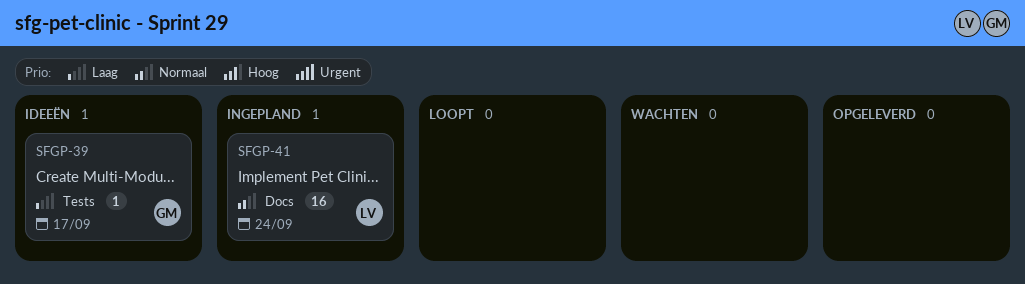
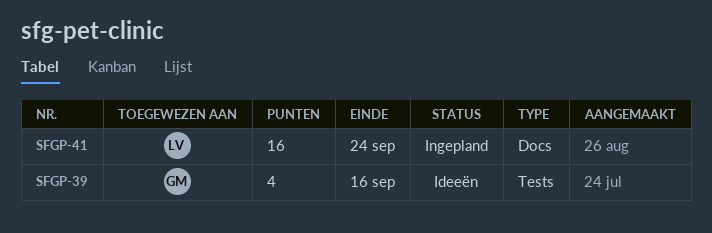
SFGP-39, estimate: 1 -> 4
SFGP-39, due: Sep 17 -> Sep 16

